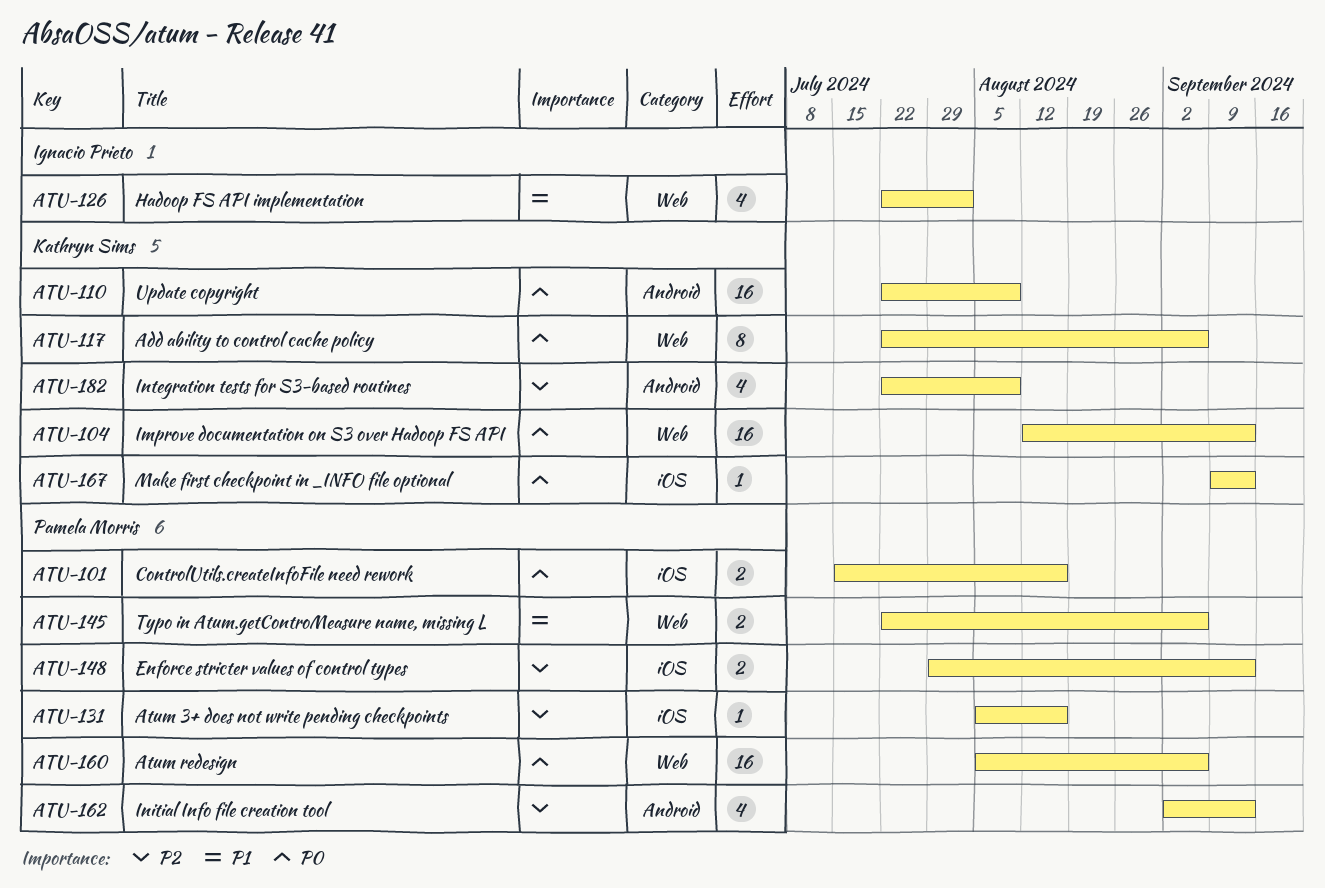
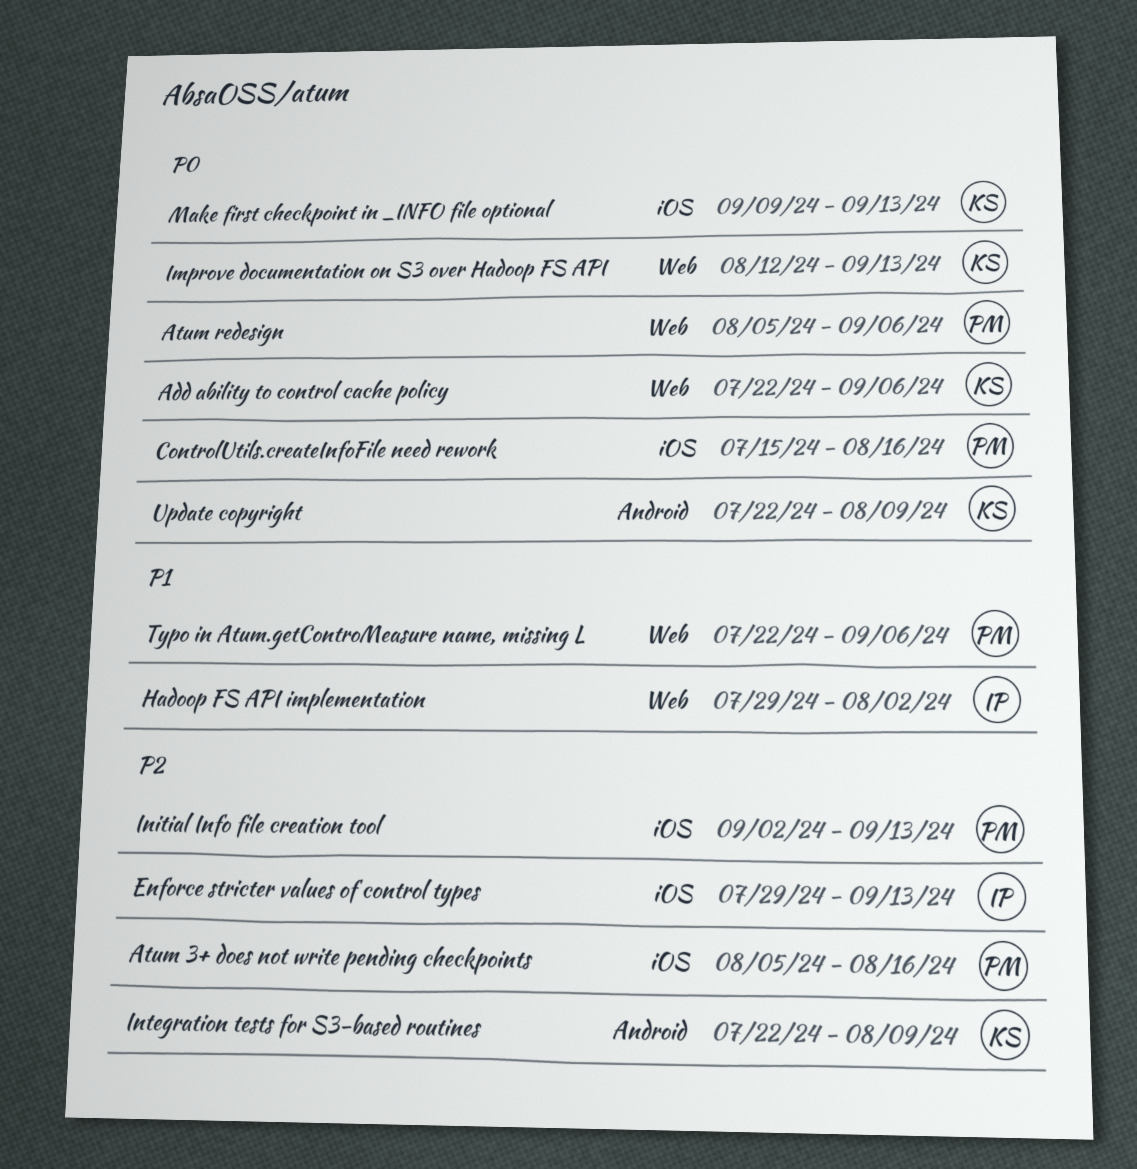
Enforce stricter values of control types, owner: Pamela Morris -> Ignacio Prieto
Hadoop FS API implementation, start: Jul 22 -> Jul 29
Initial Info file creation tool, label: Android -> iOS

